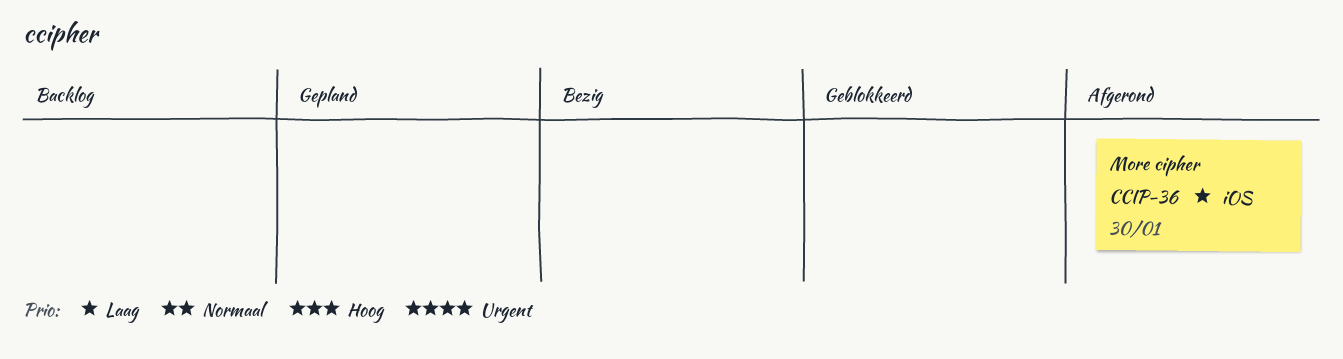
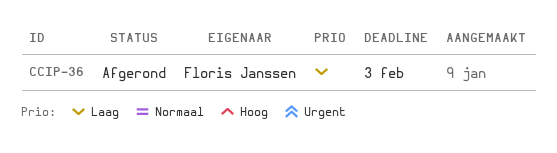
CCIP-36, due: Jan 30 -> Feb 3

